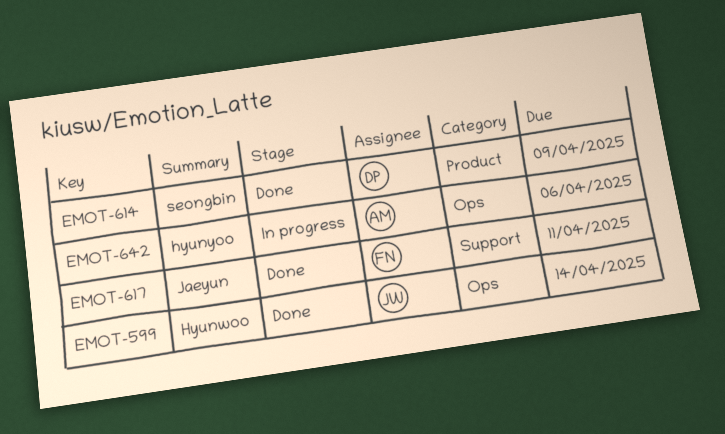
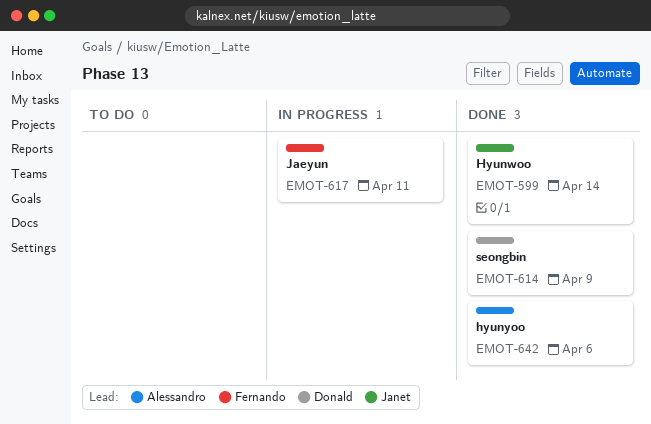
EMOT-617, status: Done -> In progress
EMOT-642, status: In progress -> Done

